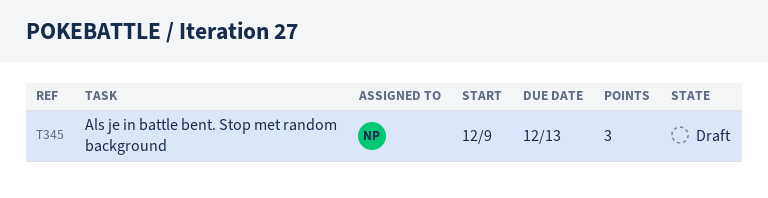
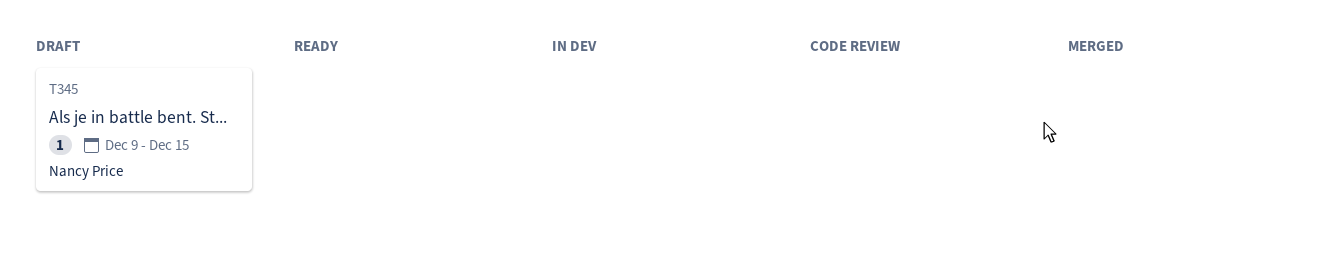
T345, estimate: 3 -> 1
T345, due: Dec 13 -> Dec 15

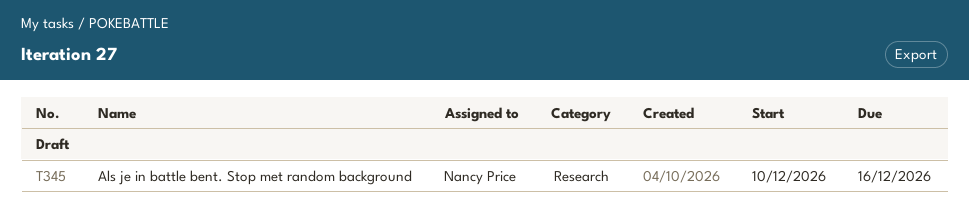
T345, start: Dec 9 -> Dec 10
T345, due: Dec 15 -> Dec 16

